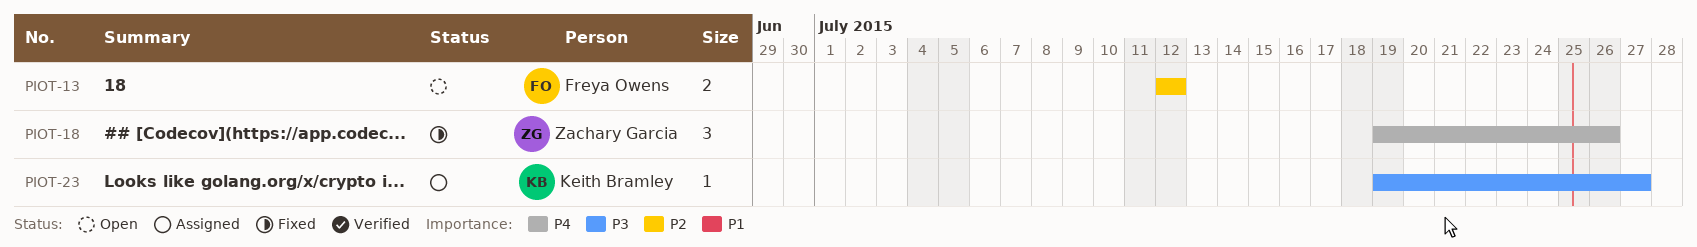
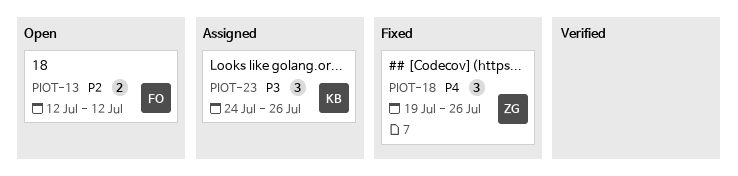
PIOT-23, estimate: 1 -> 3
PIOT-23, start: Jul 19 -> Jul 24
PIOT-23, due: Jul 27 -> Jul 26

